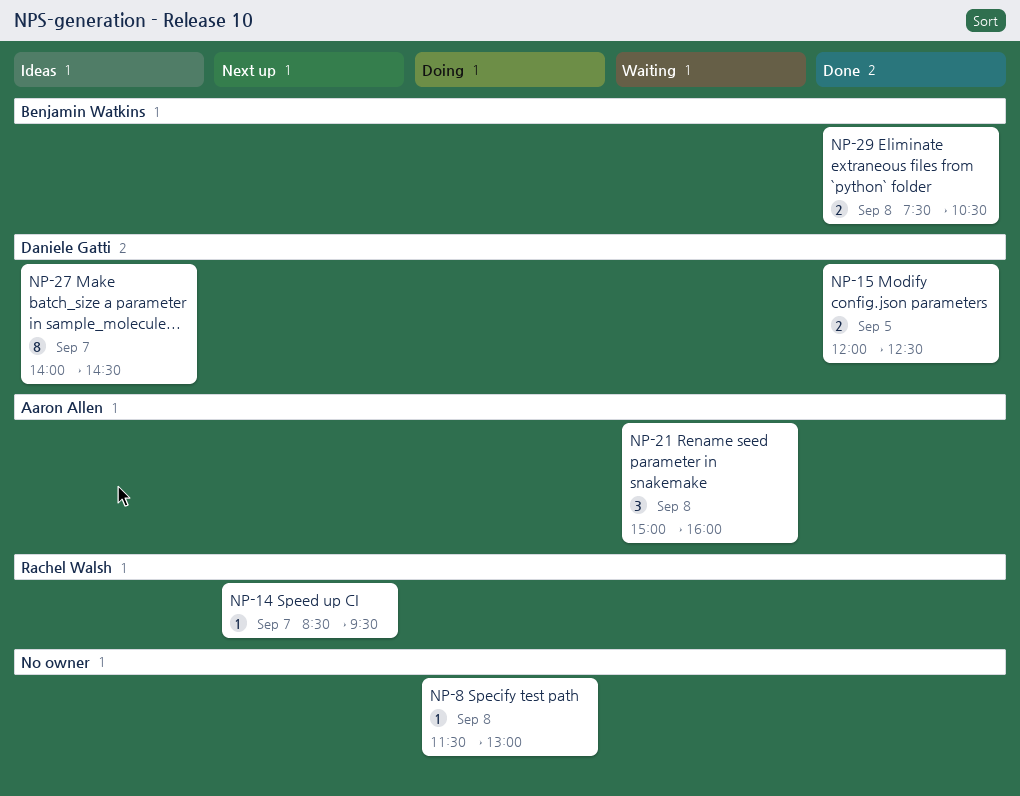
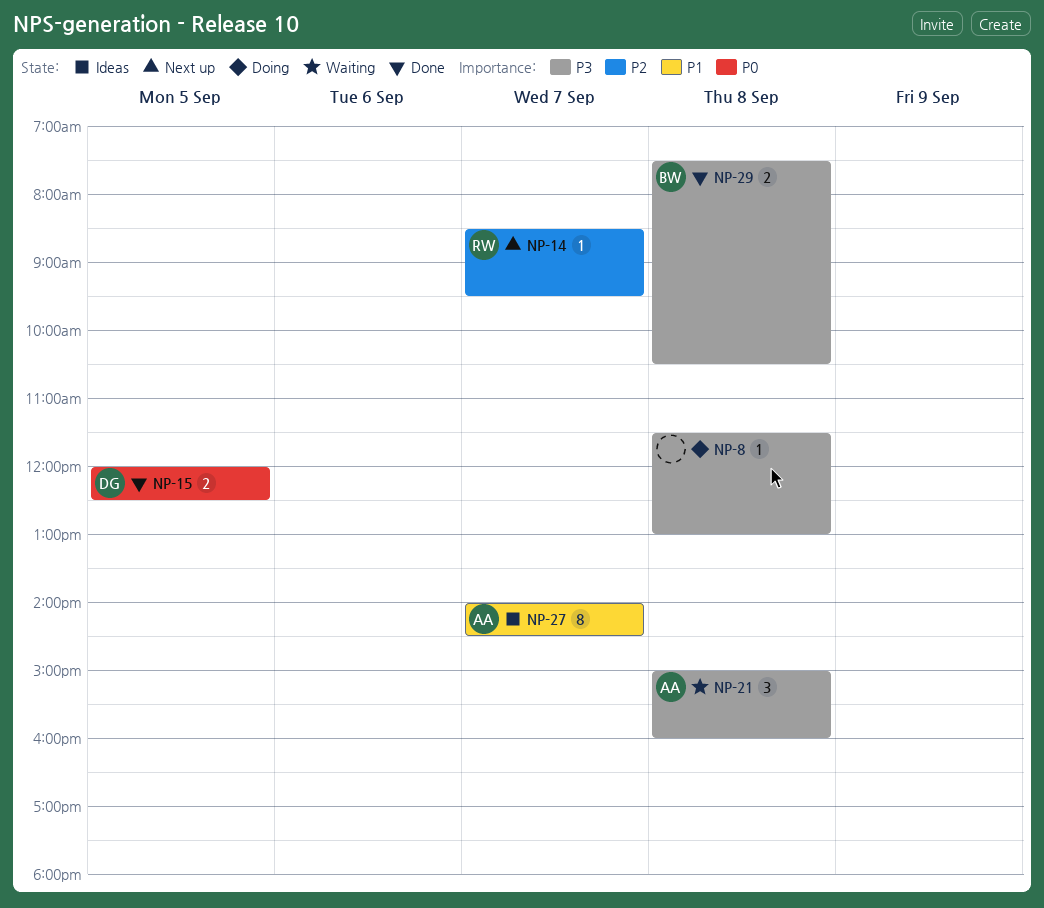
NP-27, owner: Daniele Gatti -> Aaron Allen

